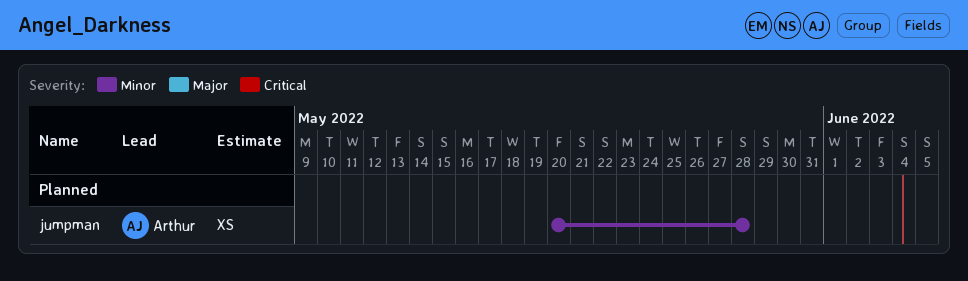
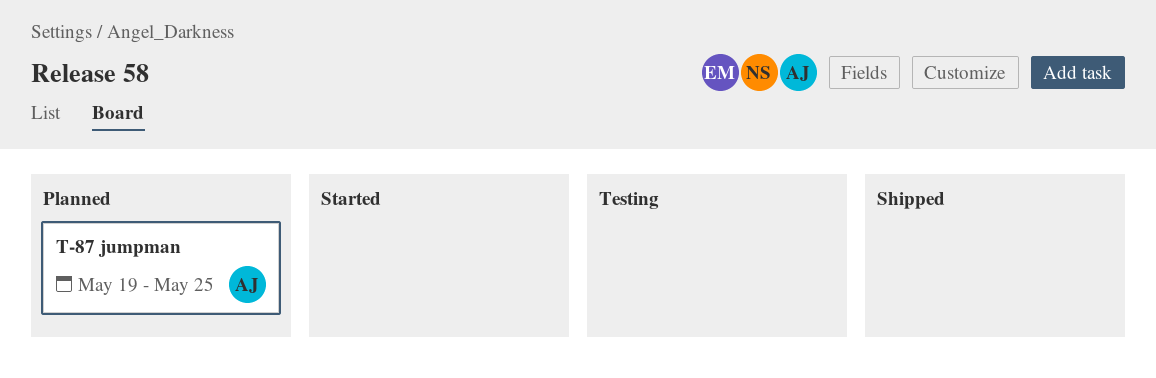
jumpman, start: May 20 -> May 19
jumpman, due: May 28 -> May 25

